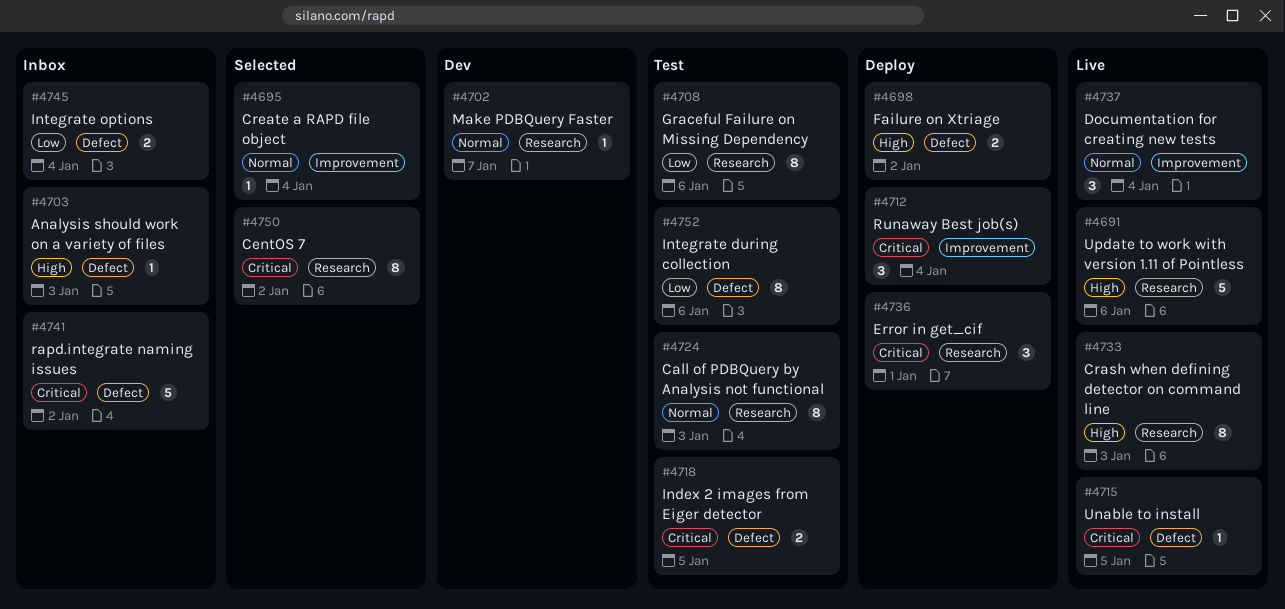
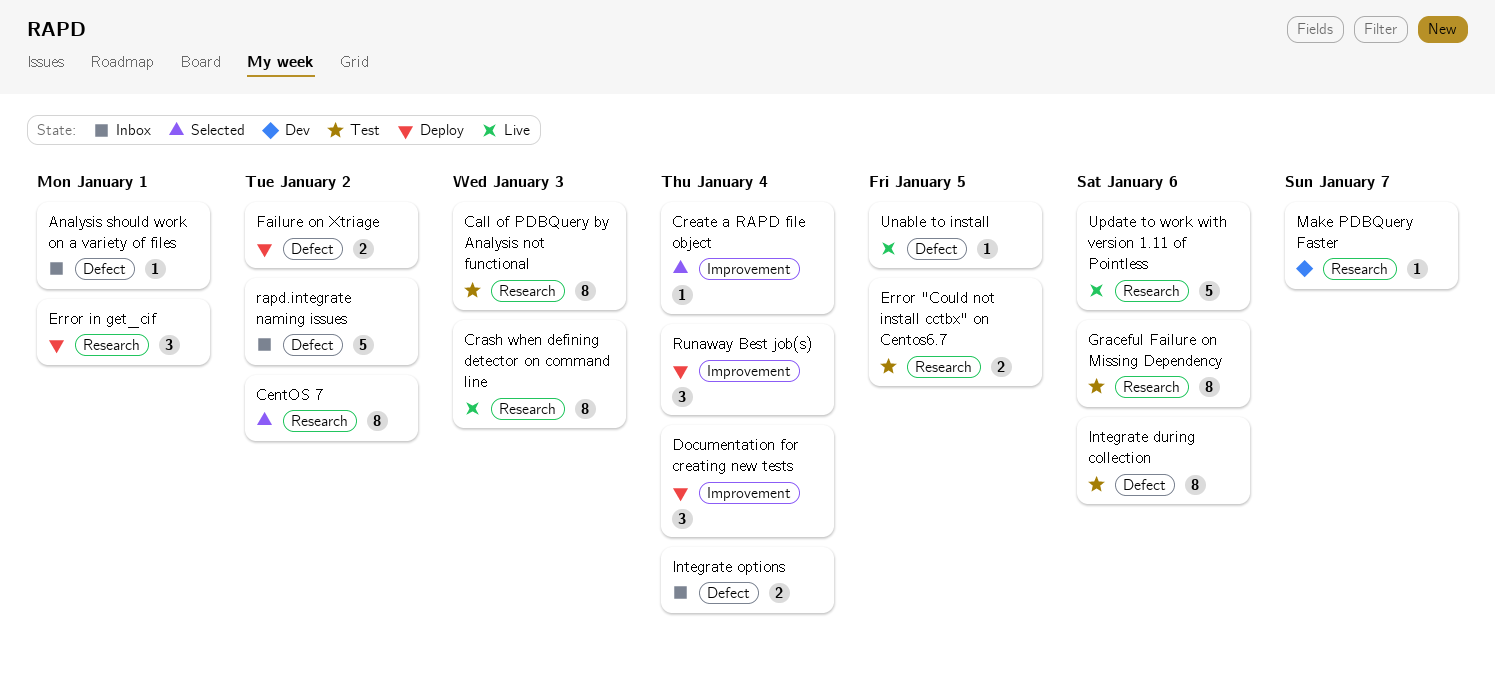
Analysis should work on a variety of files, due: Jan 3 -> Jan 1
Documentation for creating new tests, status: Live -> Deploy
Error "Could not install cctbx" on Centos6.7: none -> present
Index 2 images from Eiger detector: present -> none

